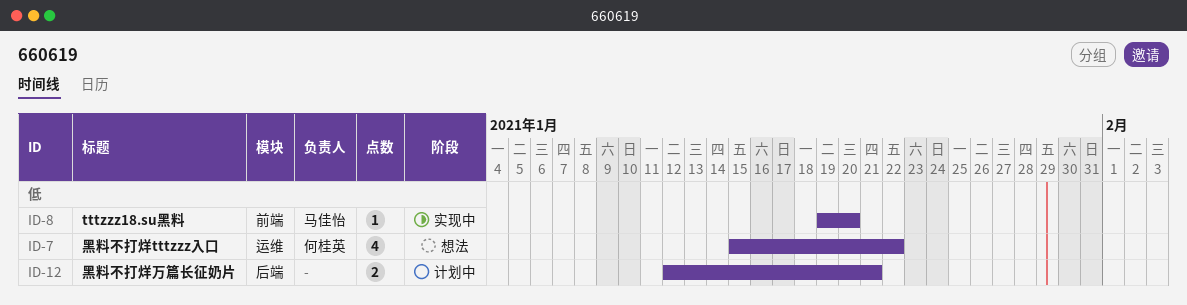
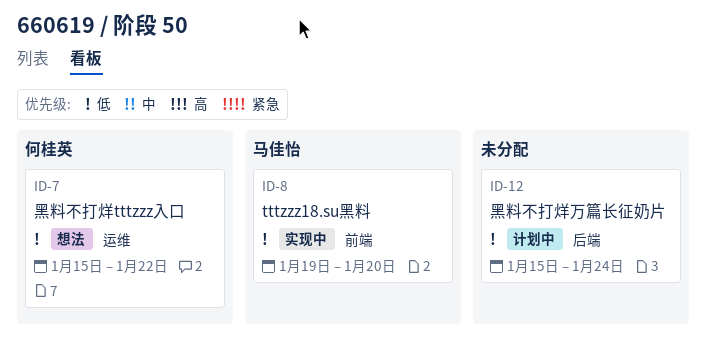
ID-12, start: Jan 12 -> Jan 15
ID-12, due: Jan 21 -> Jan 24

